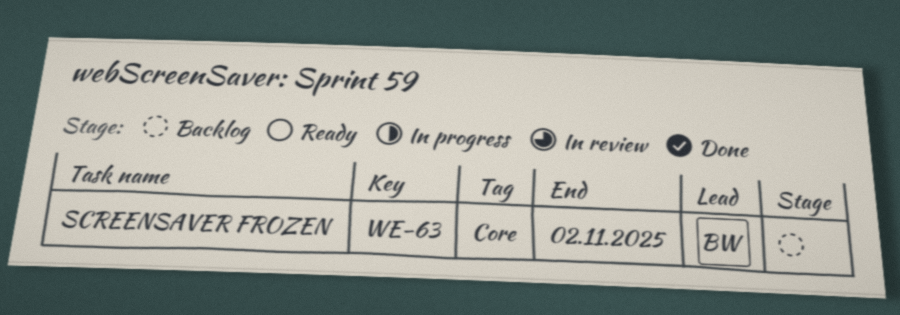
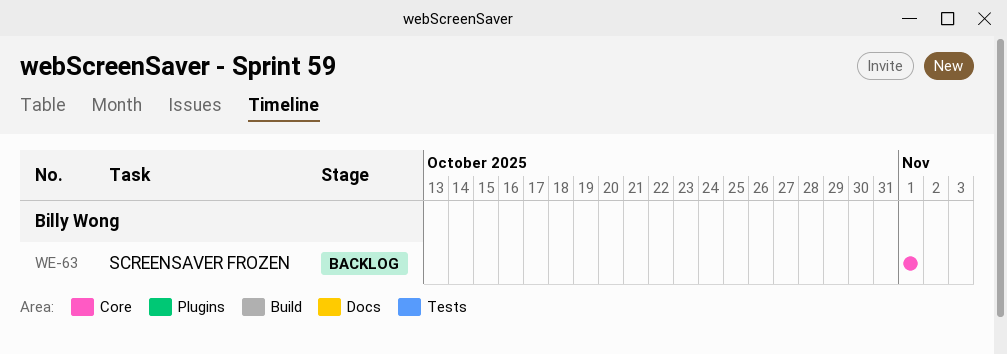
WE-63, due: Nov 2 -> Nov 1

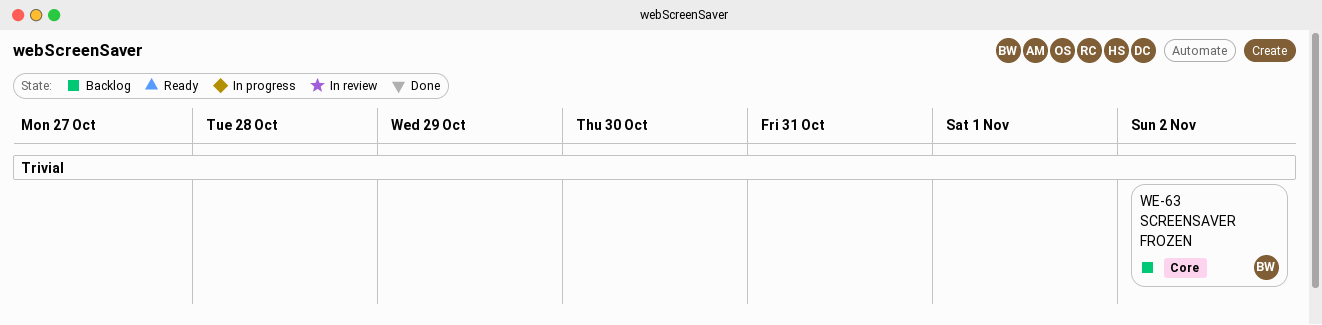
WE-63, due: Nov 1 -> Nov 2

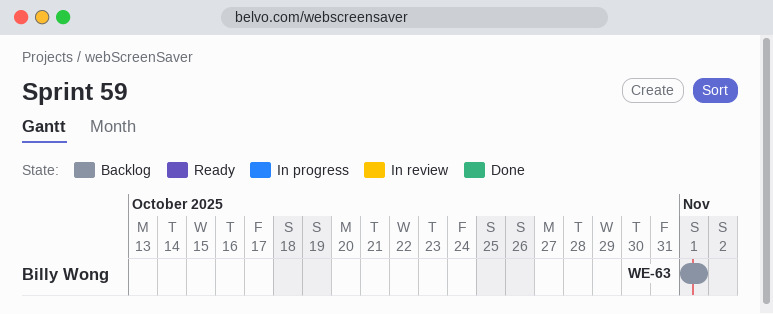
WE-63, due: Nov 2 -> Nov 1

